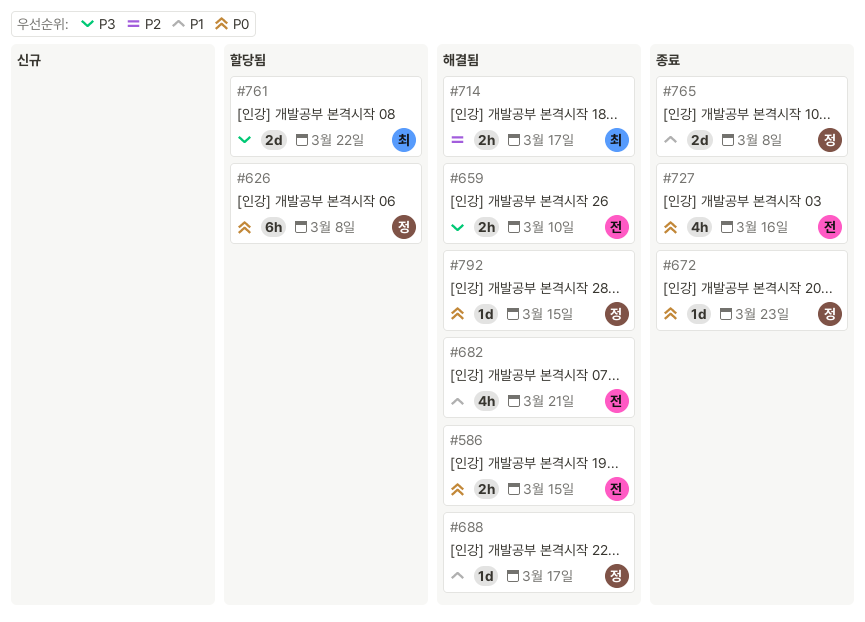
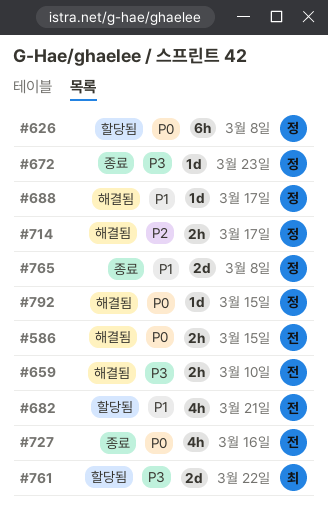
#672, priority: P0 -> P3
#682, status: 해결됨 -> 할당됨
#714, owner: 최 -> 정

